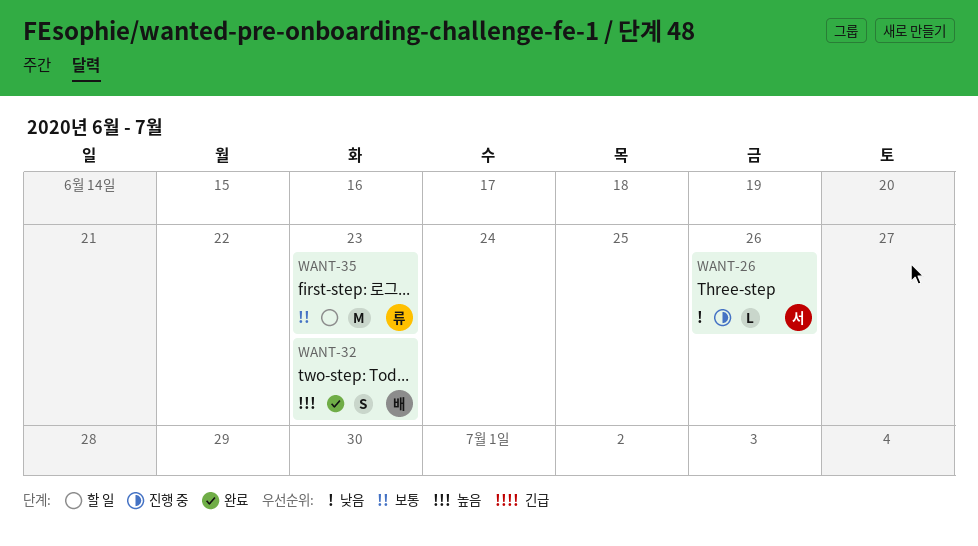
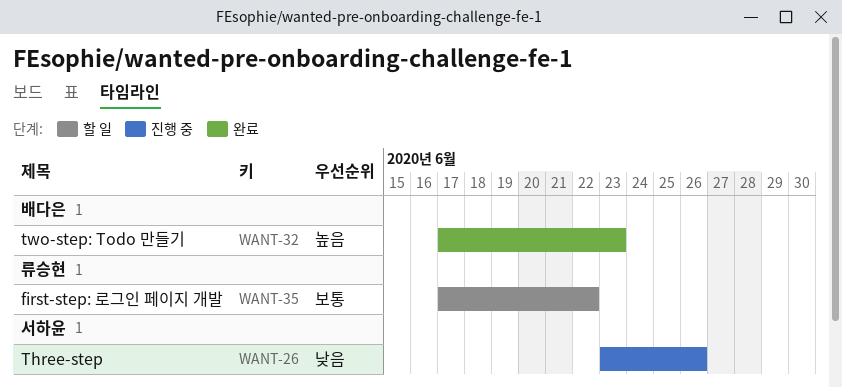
WANT-35, due: Jun 23 -> Jun 22

